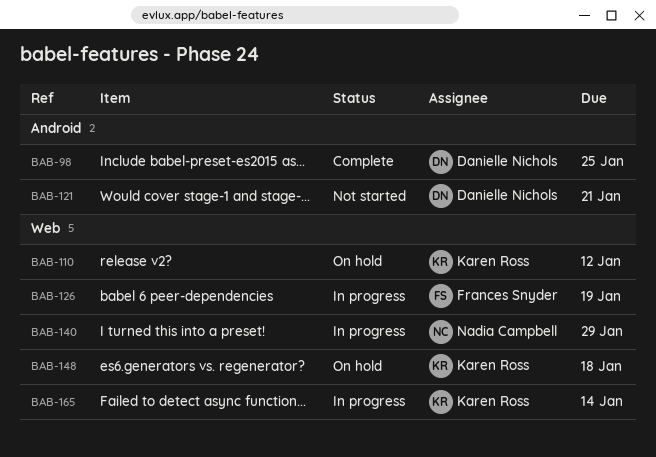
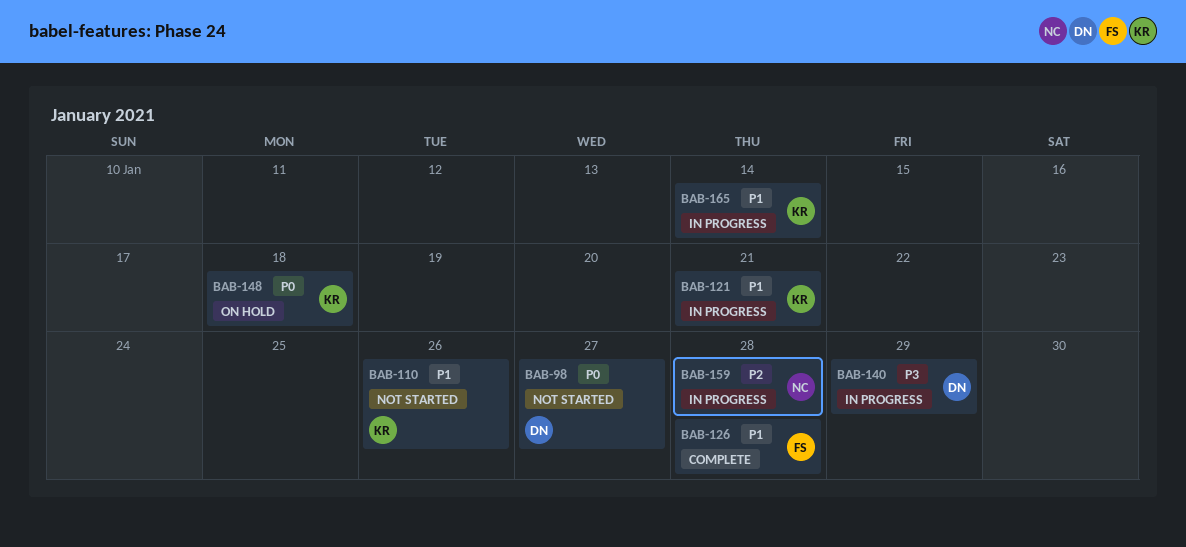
BAB-98, status: Complete -> Not started
BAB-98, due: Jan 25 -> Jan 27
BAB-110, status: On hold -> Not started
BAB-110, due: Jan 12 -> Jan 26
BAB-121, status: Not started -> In progress
BAB-121, owner: Danielle Nichols -> Karen Ross
BAB-126, status: In progress -> Complete
BAB-126, due: Jan 19 -> Jan 28
BAB-140, owner: Nadia Campbell -> Danielle Nichols
BAB-159: none -> present

